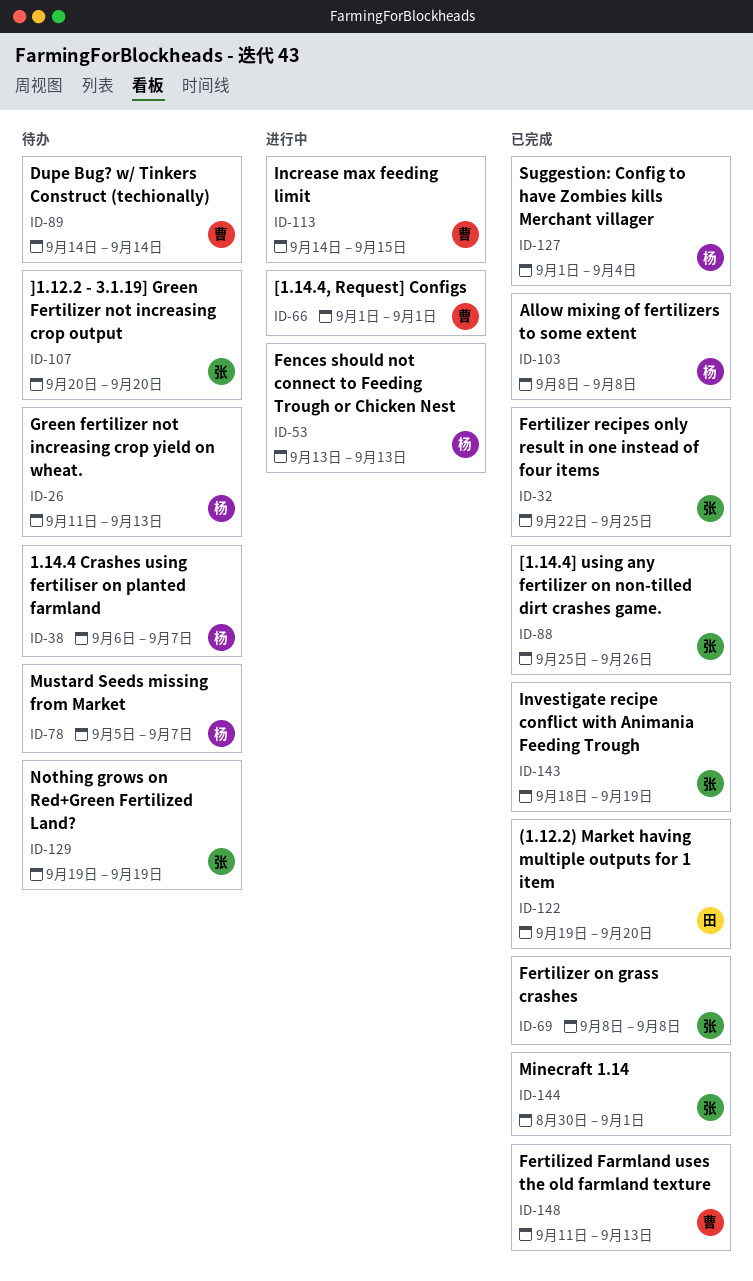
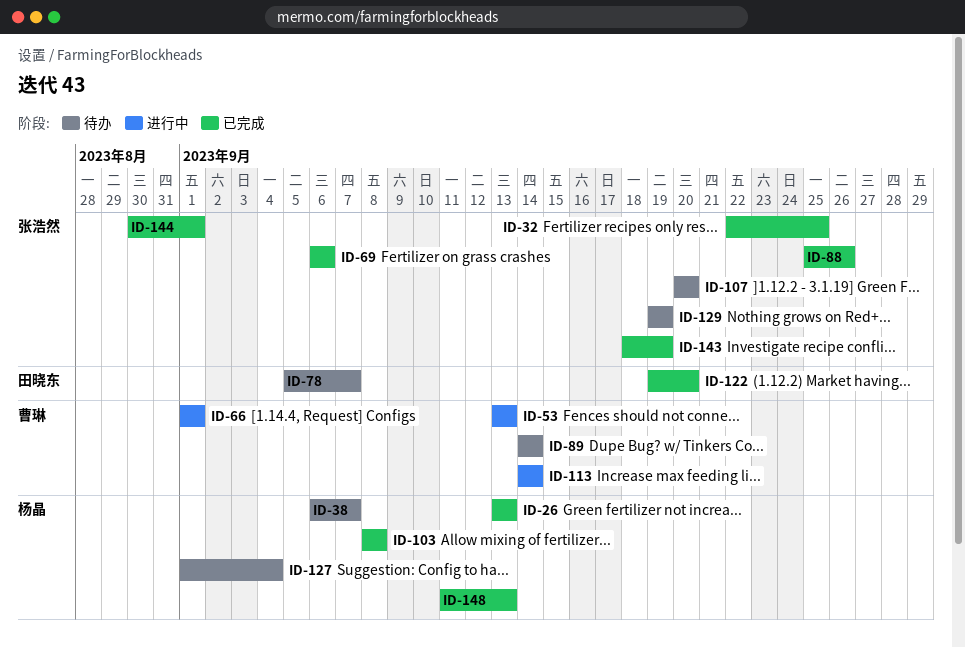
ID-26, status: 待办 -> 已完成
ID-26, start: Sep 11 -> Sep 13
ID-53, owner: 杨晶 -> 曹琳
ID-69, start: Sep 8 -> Sep 6
ID-69, due: Sep 8 -> Sep 6
ID-78, owner: 杨晶 -> 田晓东
ID-113, due: Sep 15 -> Sep 14
ID-127, status: 已完成 -> 待办
ID-148, owner: 曹琳 -> 杨晶

